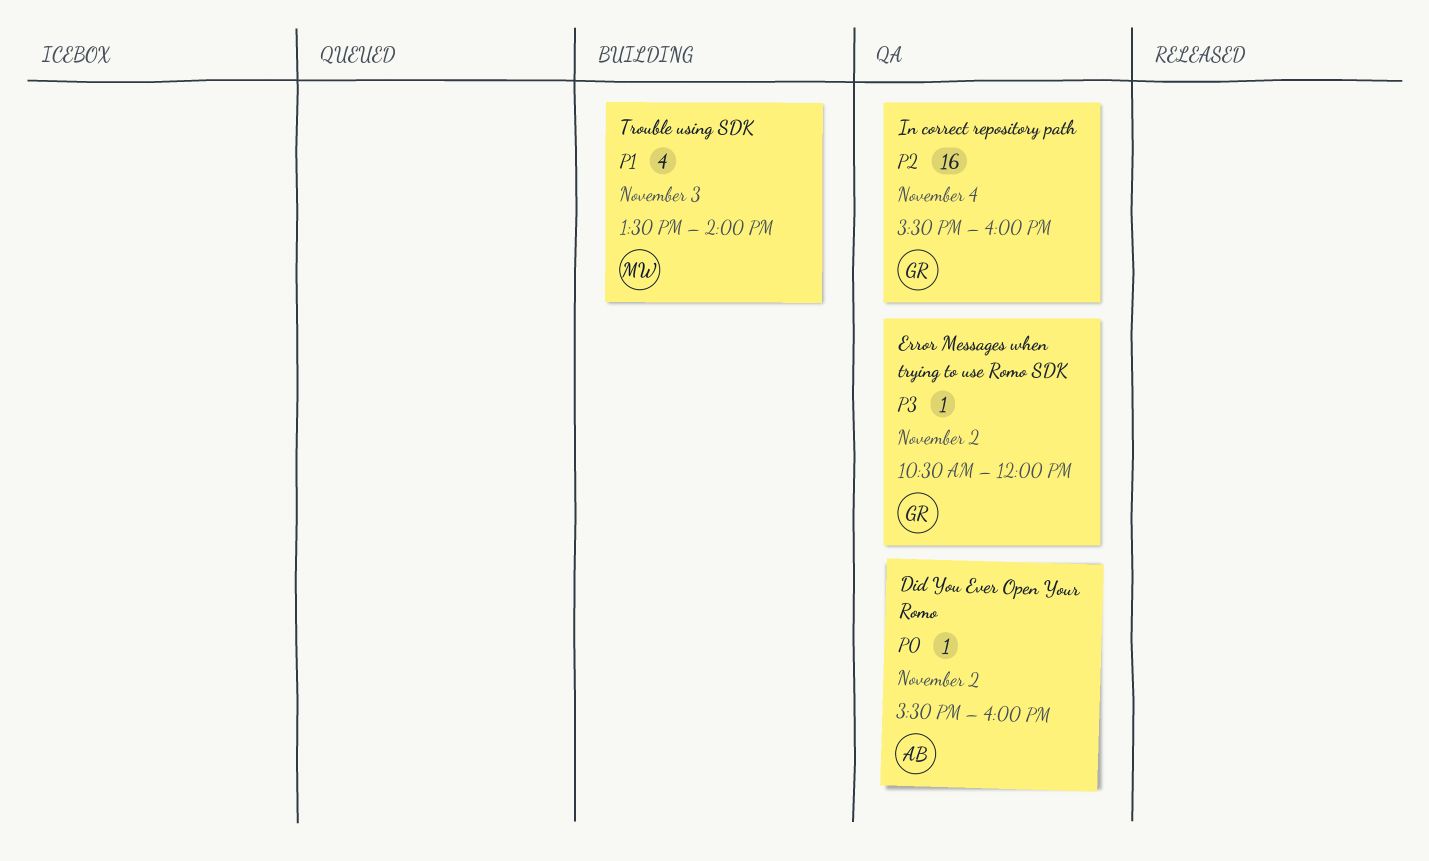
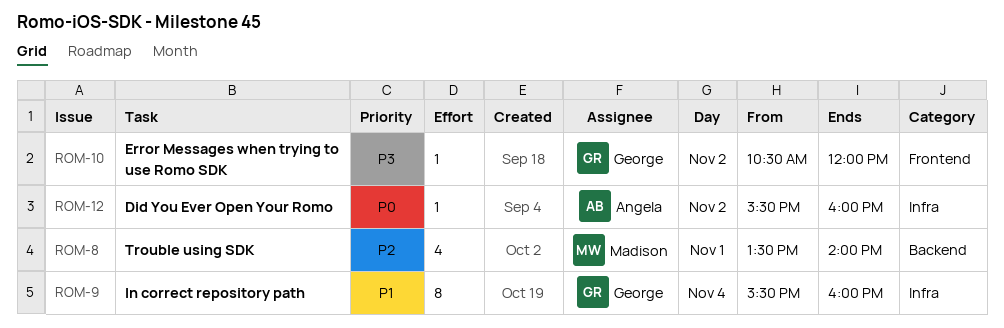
In correct repository path, priority: P2 -> P1
In correct repository path, estimate: 16 -> 8
Trouble using SDK, priority: P1 -> P2
Trouble using SDK, day: Nov 3 -> Nov 1

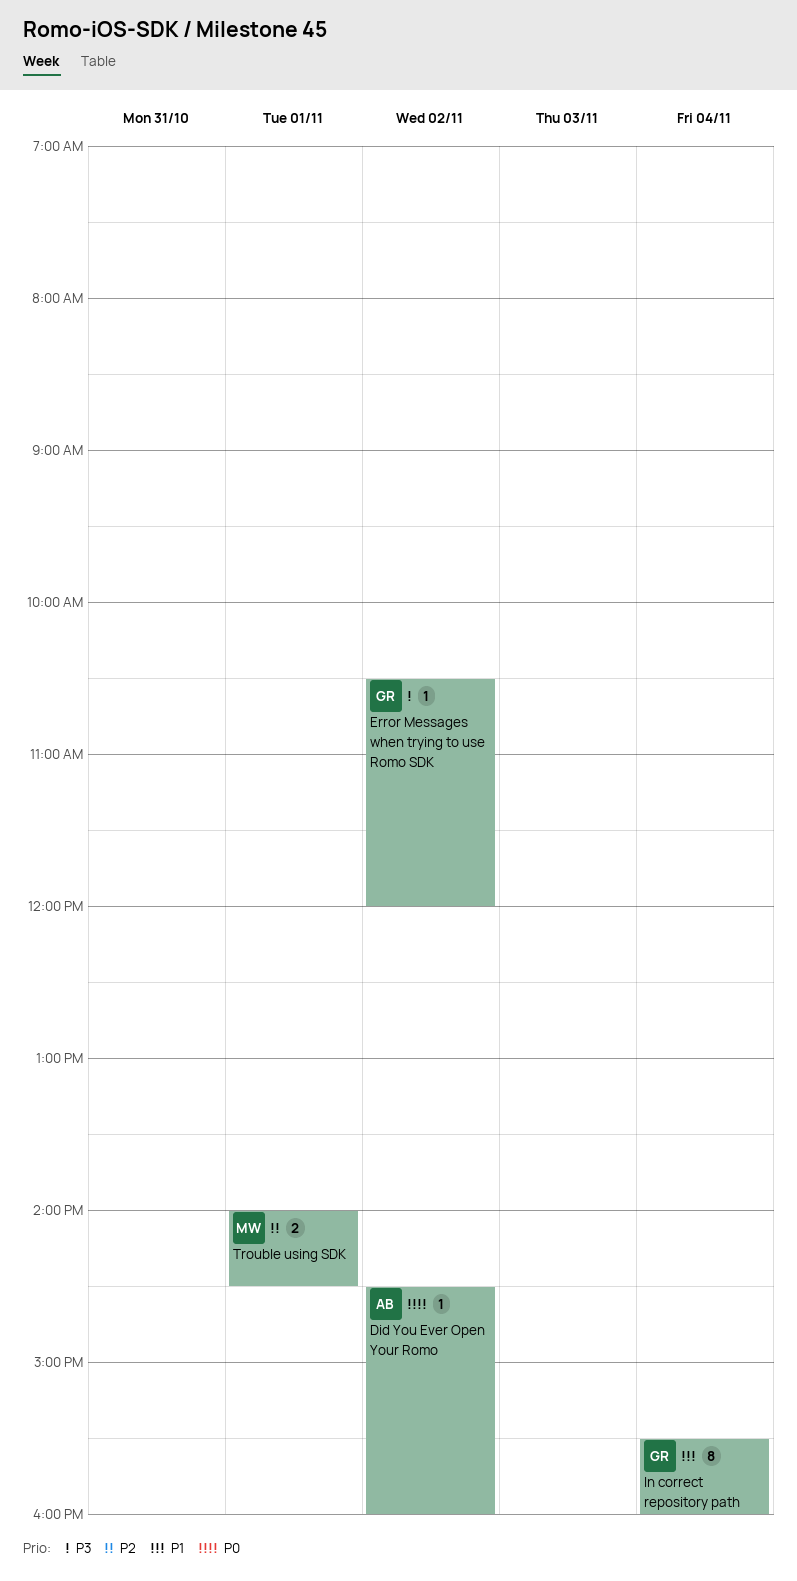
Did You Ever Open Your Romo, begins: 15:30 -> 14:30
Trouble using SDK, estimate: 4 -> 2
Trouble using SDK, begins: 13:30 -> 14:00
Trouble using SDK, ends: 14:00 -> 14:30

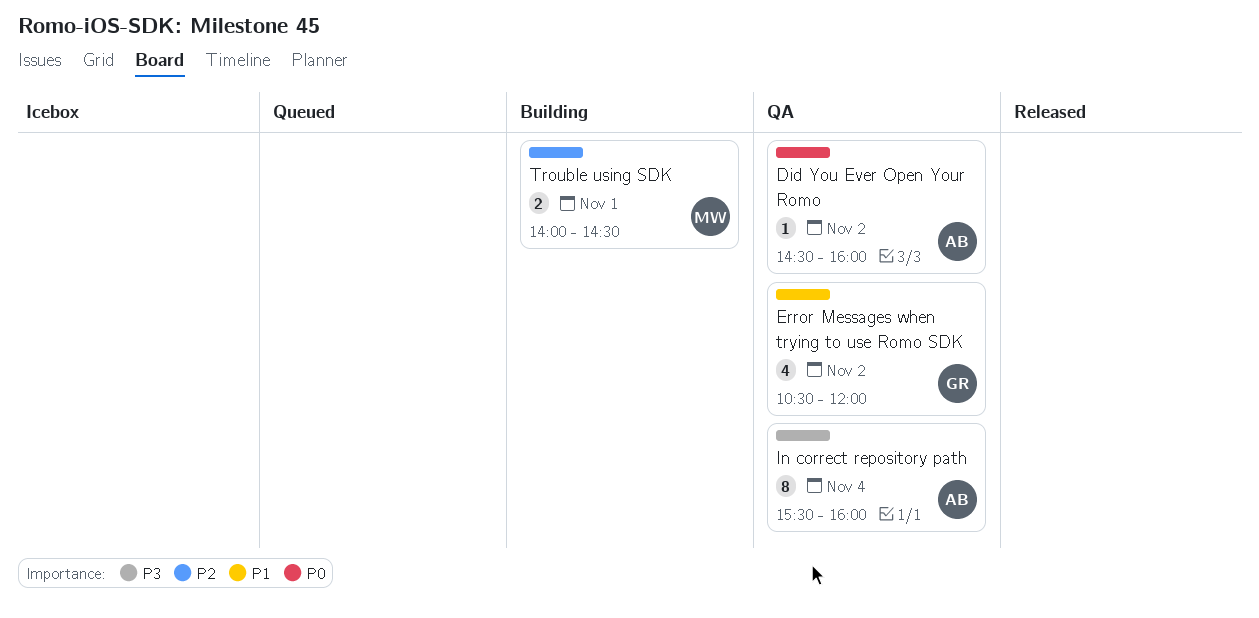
Error Messages when trying to use Romo SDK, priority: P3 -> P1
Error Messages when trying to use Romo SDK, estimate: 1 -> 4
In correct repository path, owner: GR -> AB
In correct repository path, priority: P1 -> P3

